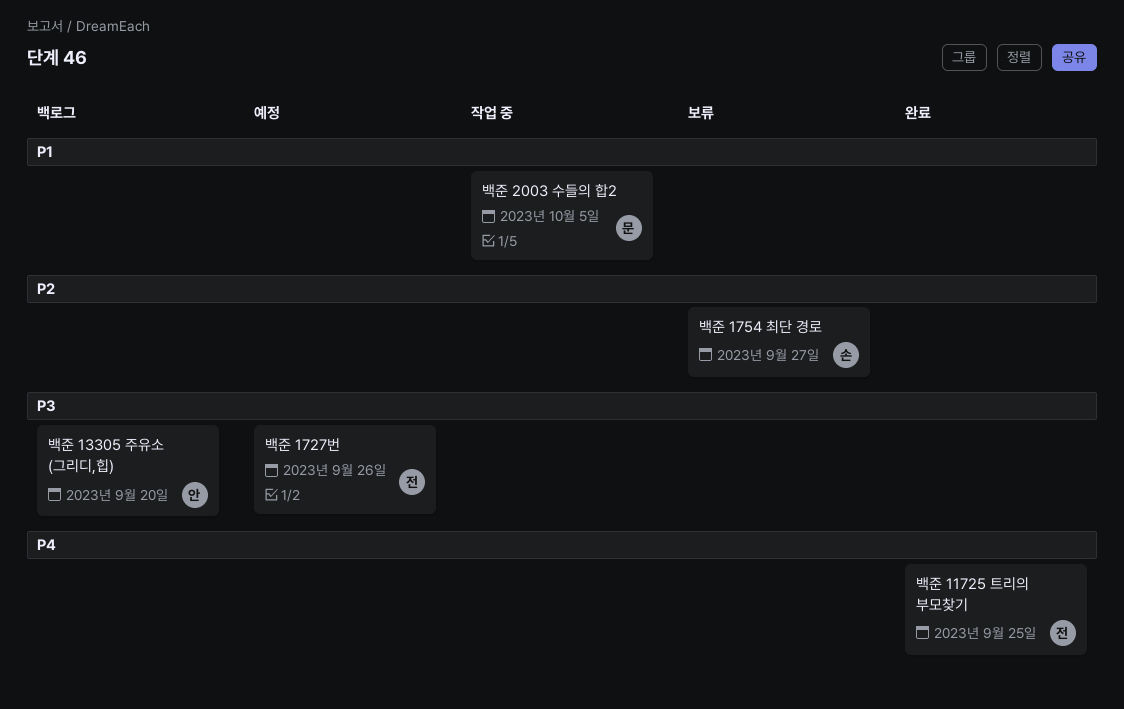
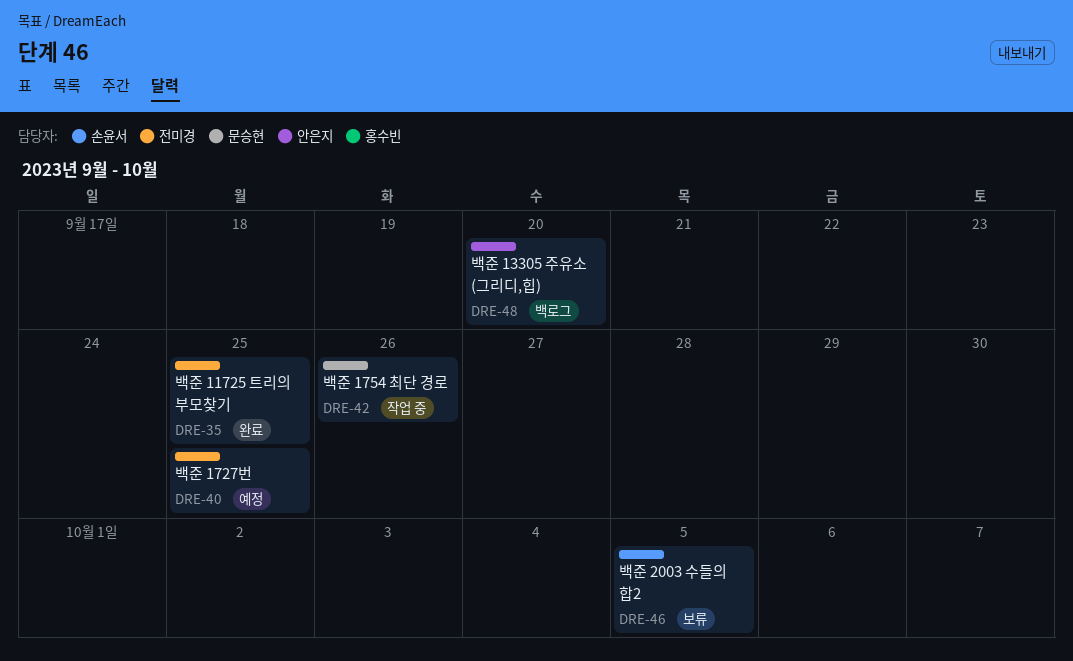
백준 1727번, due: Sep 26 -> Sep 25
백준 1754 최단 경로, status: 보류 -> 작업 중
백준 1754 최단 경로, owner: 손윤서 -> 문승현
백준 1754 최단 경로, due: Sep 27 -> Sep 26
백준 2003 수들의 합2, status: 작업 중 -> 보류
백준 2003 수들의 합2, owner: 문승현 -> 손윤서

